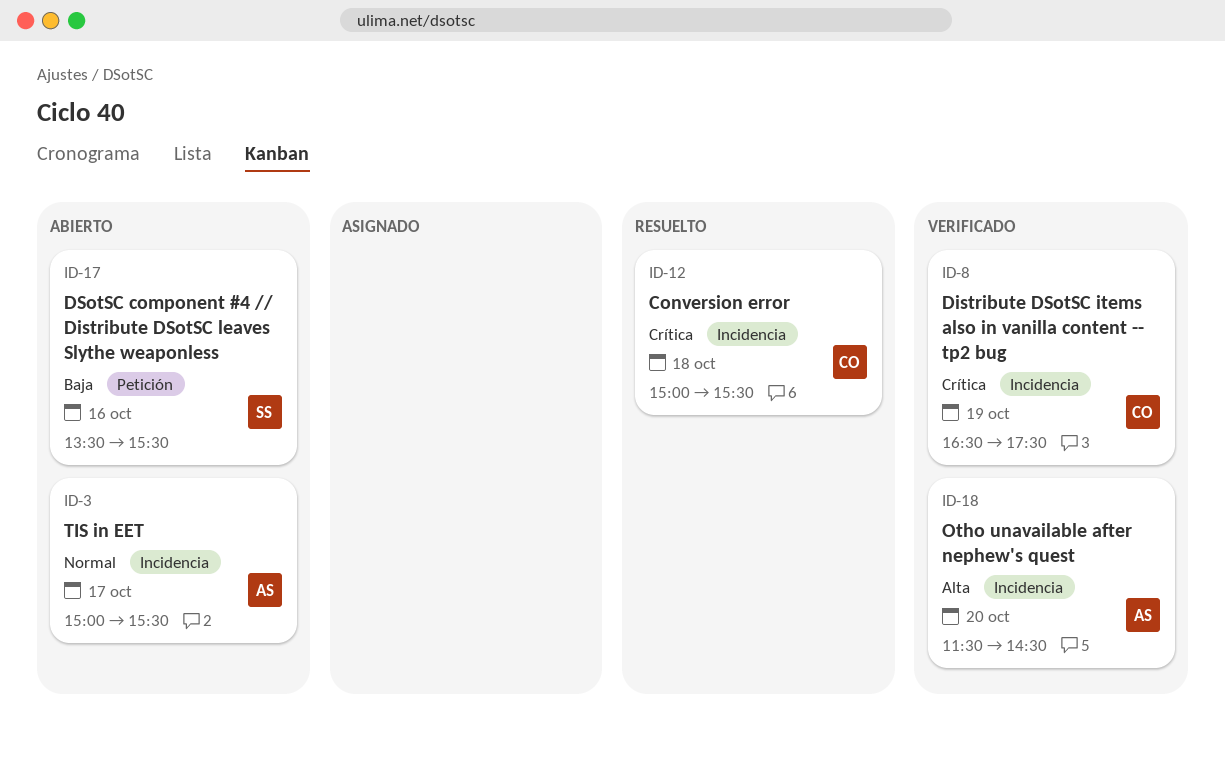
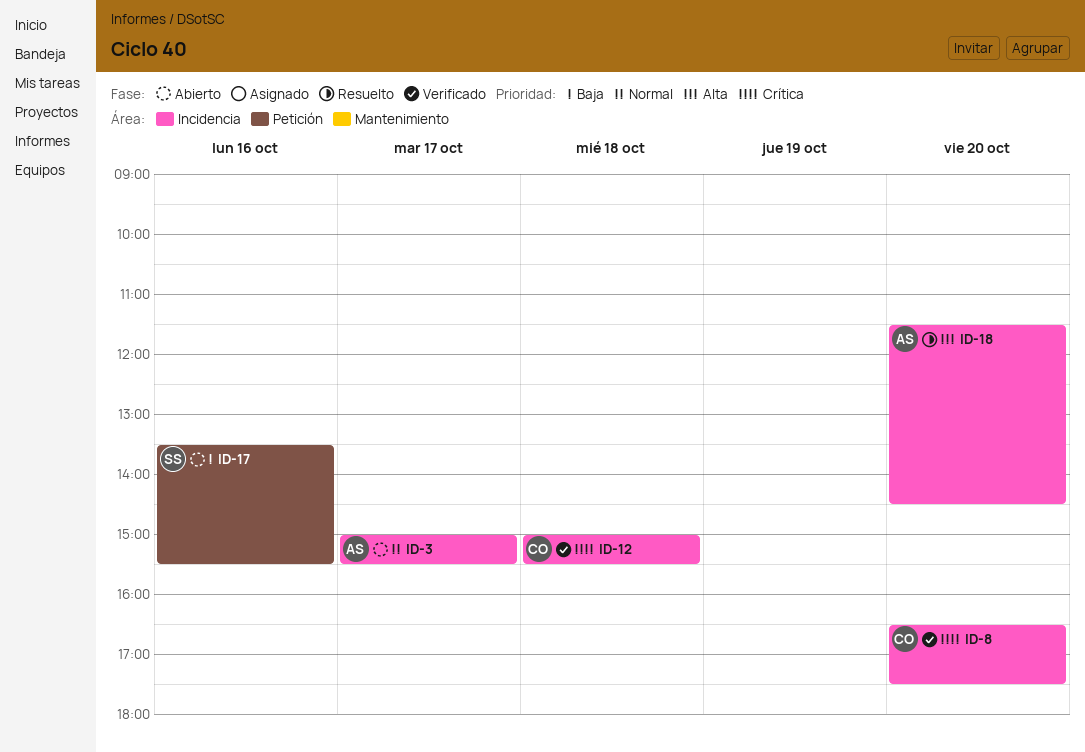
ID-8, day: Oct 19 -> Oct 20
ID-12, status: Resuelto -> Verificado
ID-18, status: Verificado -> Resuelto

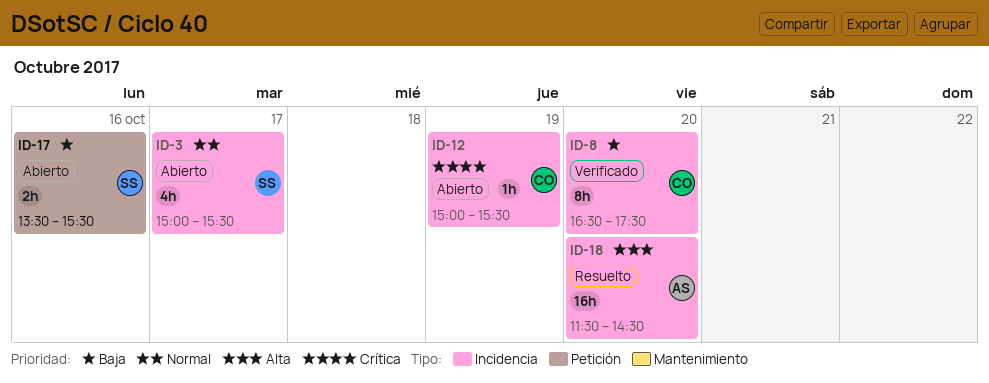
ID-3, owner: AS -> SS
ID-8, priority: Crítica -> Baja
ID-12, status: Verificado -> Abierto
ID-12, day: Oct 18 -> Oct 19

